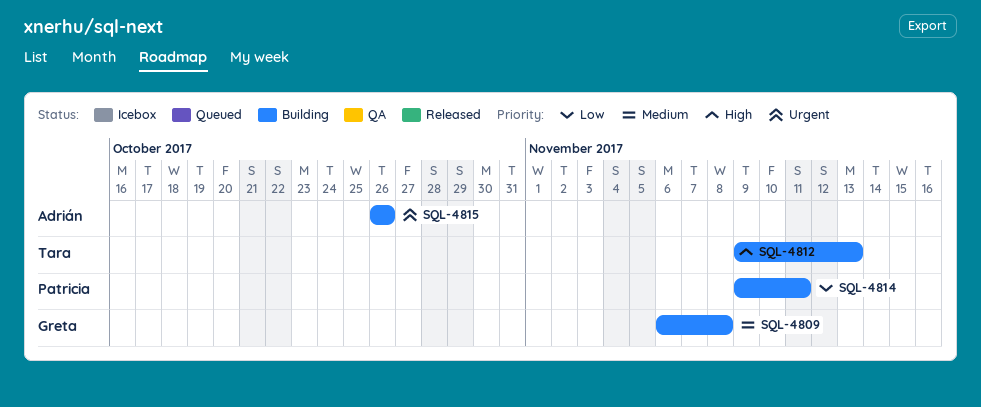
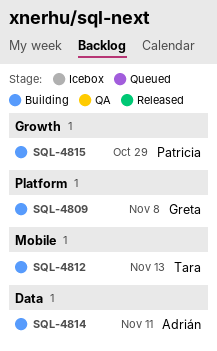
SQL-4814, owner: Patricia -> Adrián
SQL-4815, owner: Adrián -> Patricia
SQL-4815, due: Oct 26 -> Oct 29

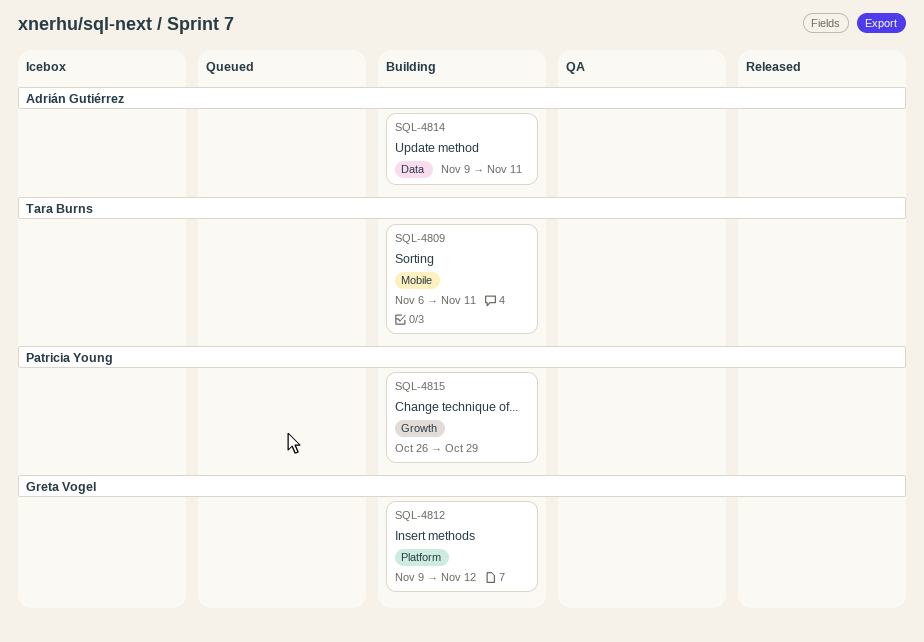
SQL-4809, owner: Greta Vogel -> Tara Burns
SQL-4809, label: Platform -> Mobile
SQL-4809, due: Nov 8 -> Nov 11
SQL-4812, owner: Tara Burns -> Greta Vogel
SQL-4812, label: Mobile -> Platform
SQL-4812, due: Nov 13 -> Nov 12

